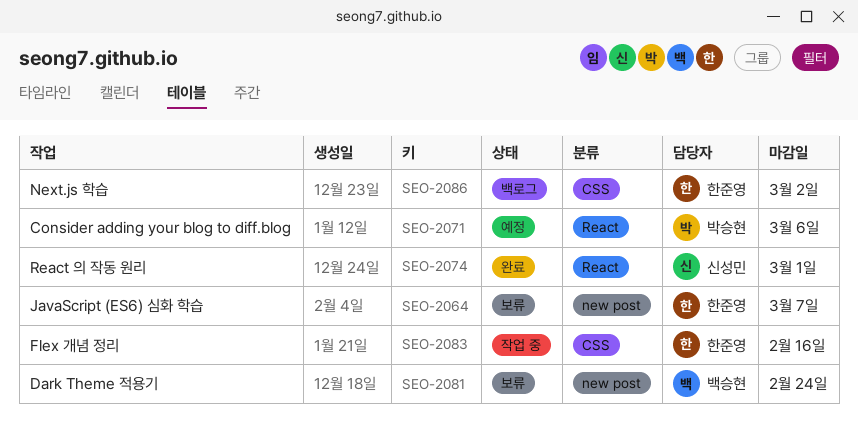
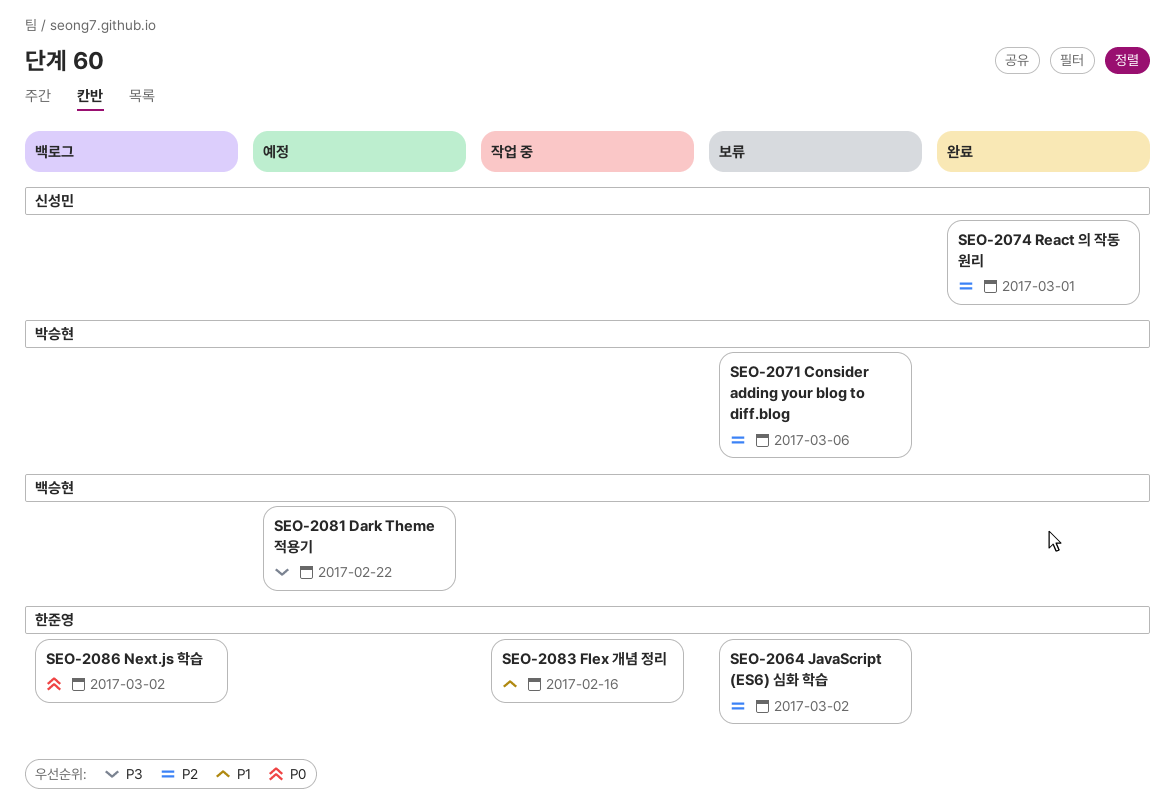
SEO-2064, due: Mar 7 -> Mar 2
SEO-2071, status: 예정 -> 보류
SEO-2081, status: 보류 -> 예정
SEO-2081, due: Feb 24 -> Feb 22

